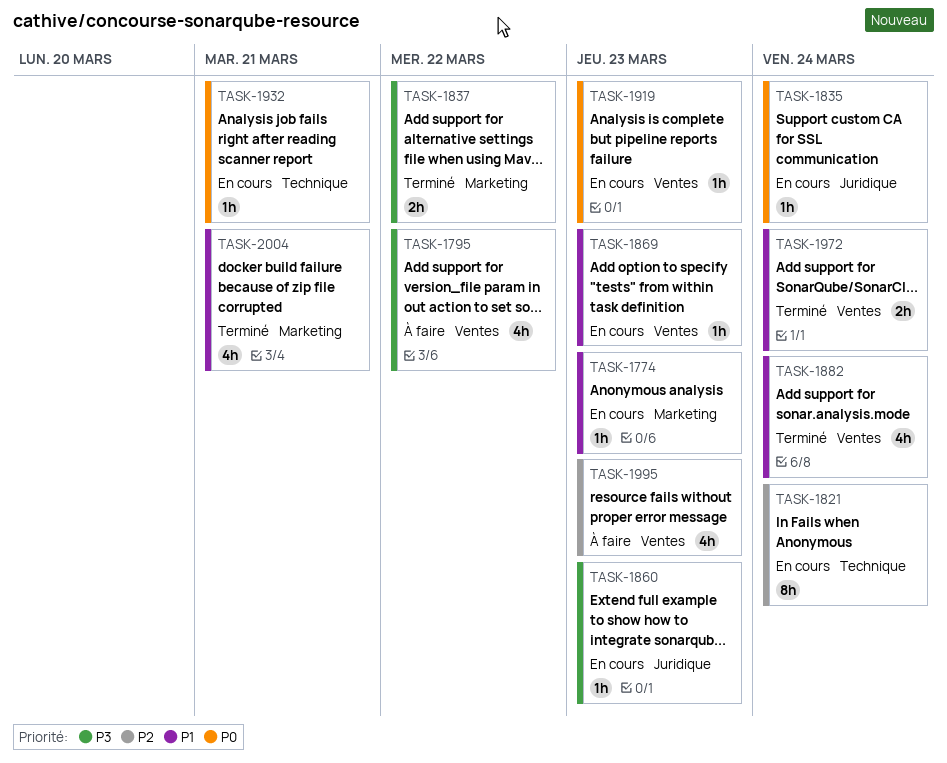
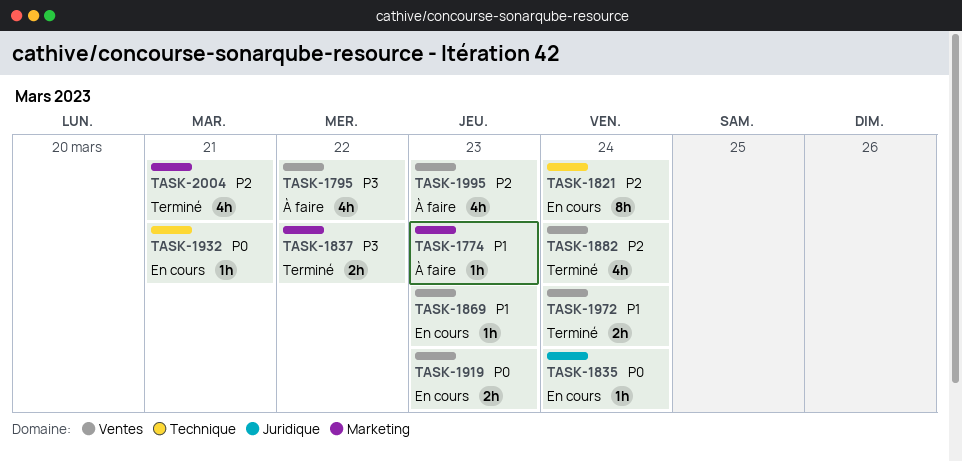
TASK-1774, status: En cours -> À faire
TASK-1860: present -> none
TASK-1882, priority: P1 -> P2
TASK-1919, estimate: 1h -> 2h
TASK-2004, priority: P1 -> P2

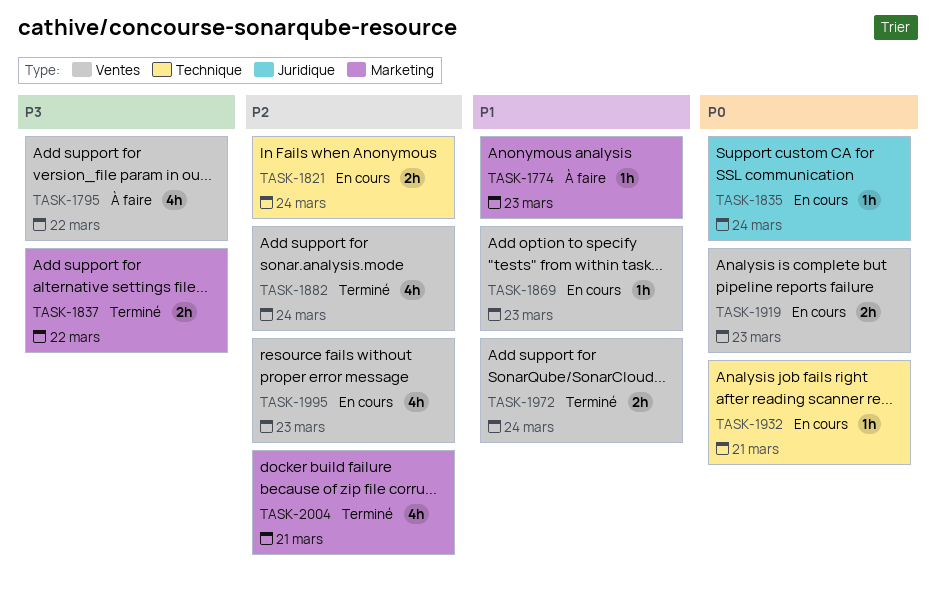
TASK-1821, estimate: 8h -> 2h
TASK-1995, status: À faire -> En cours

